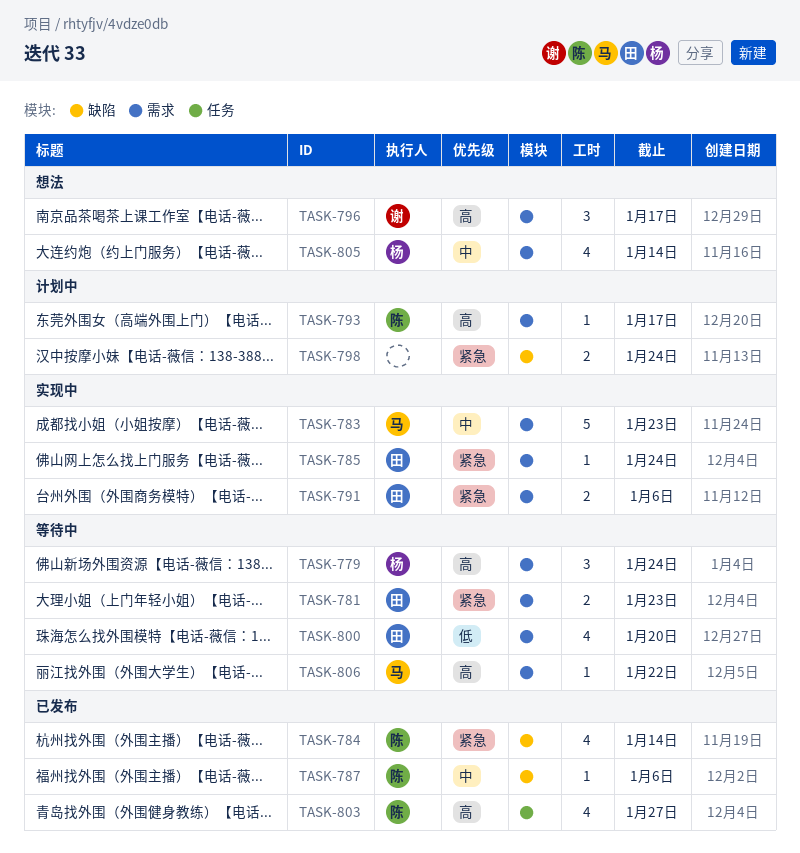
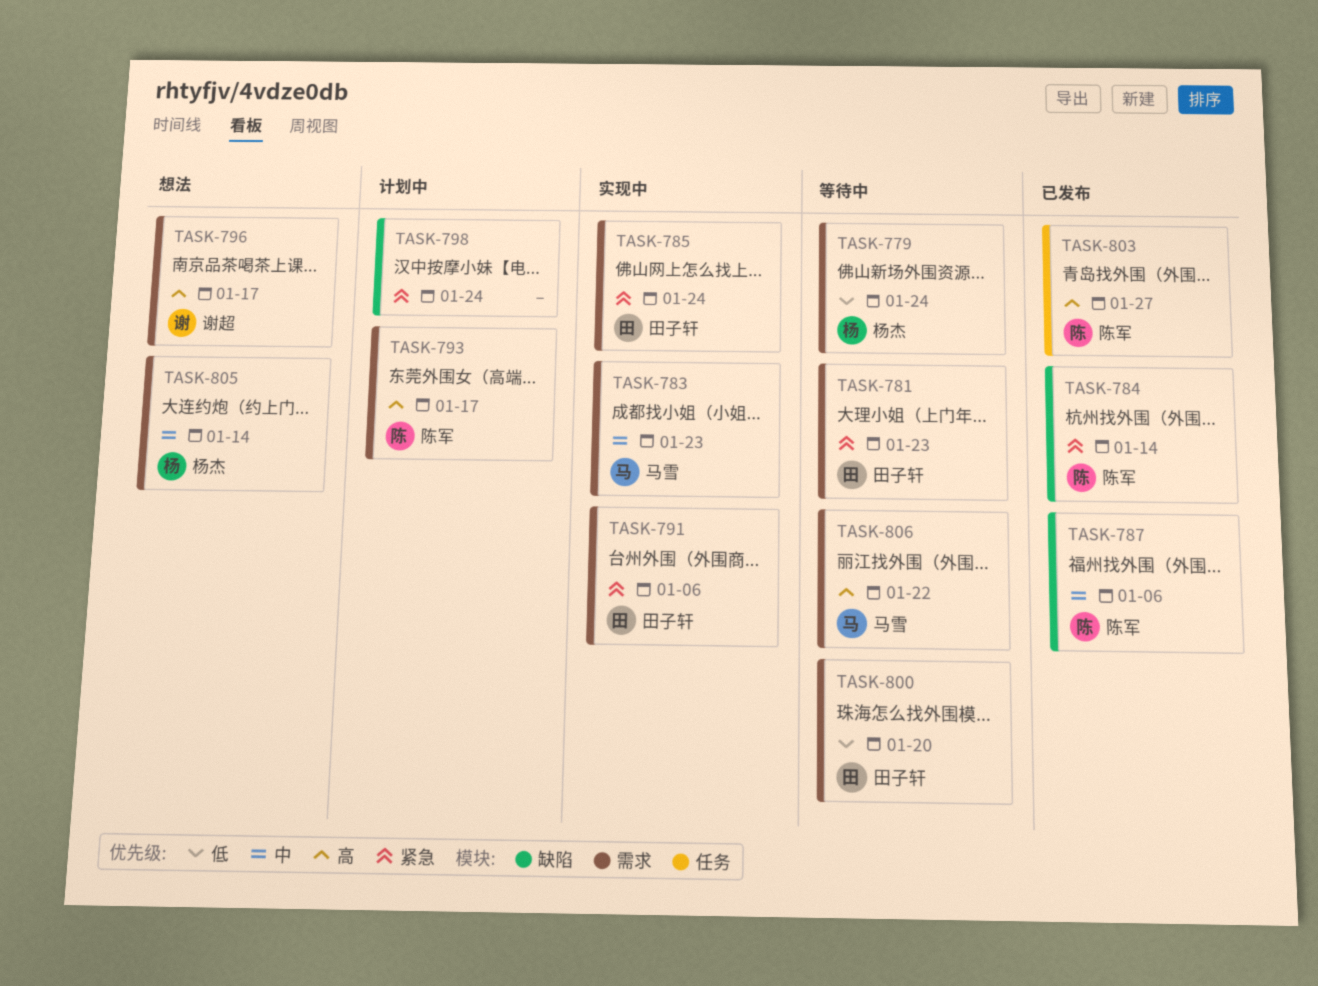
TASK-779, priority: 高 -> 低

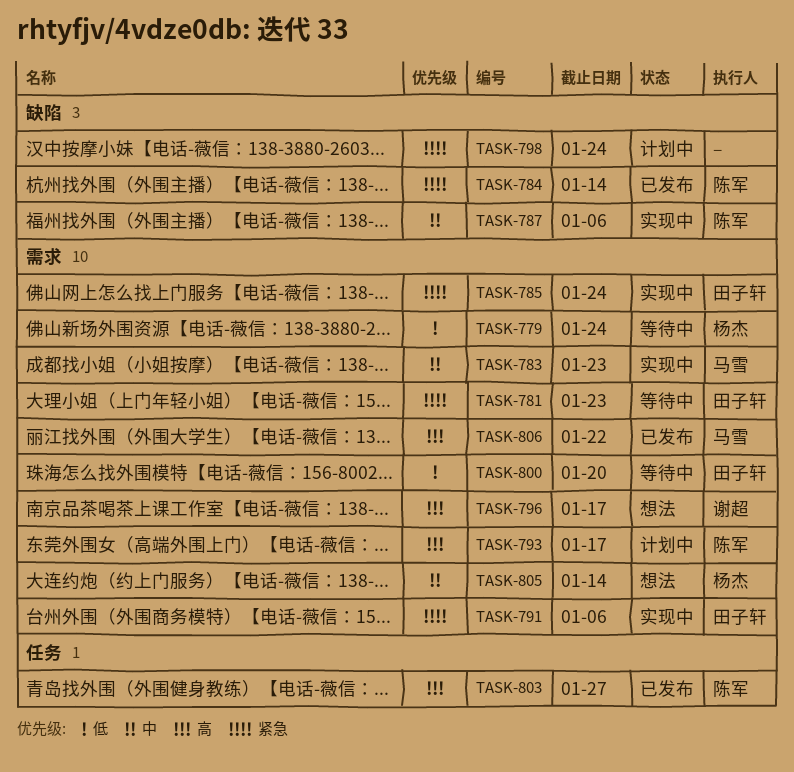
TASK-787, status: 已发布 -> 实现中
TASK-806, status: 等待中 -> 已发布

